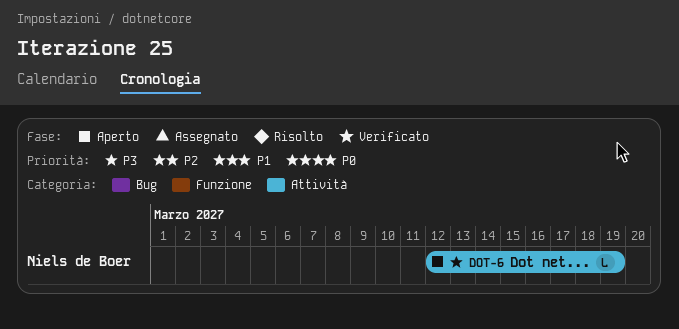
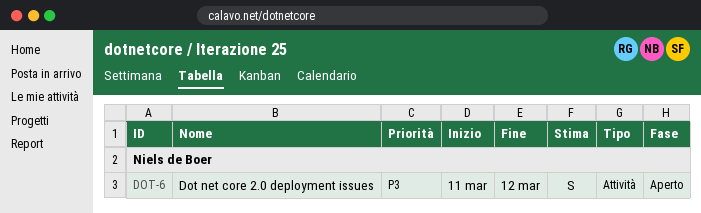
DOT-6, estimate: L -> S
DOT-6, start: Mar 12 -> Mar 11
DOT-6, due: Mar 19 -> Mar 12

